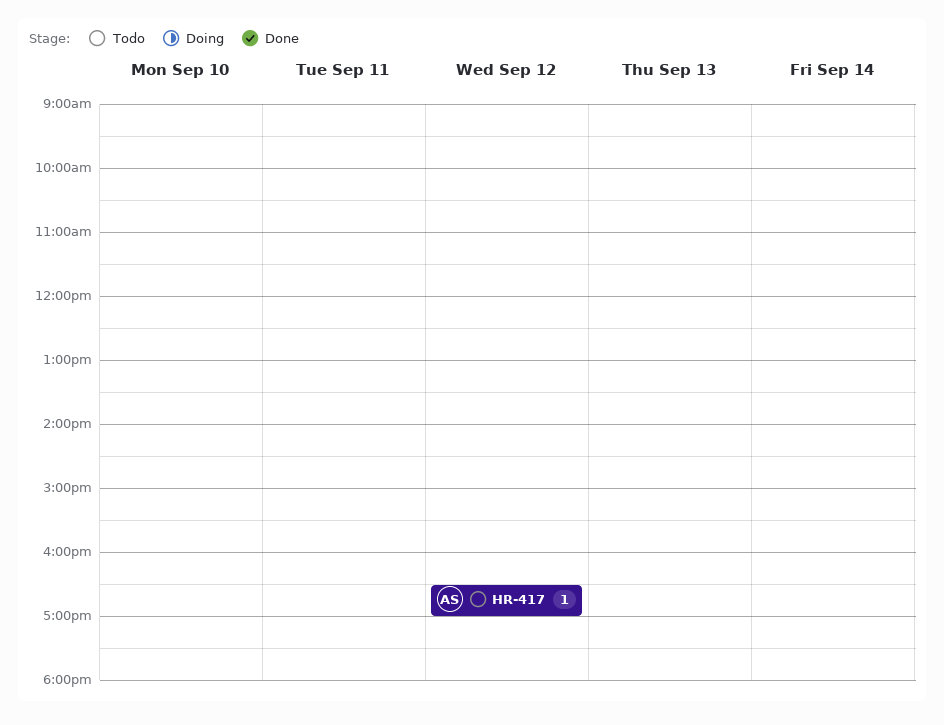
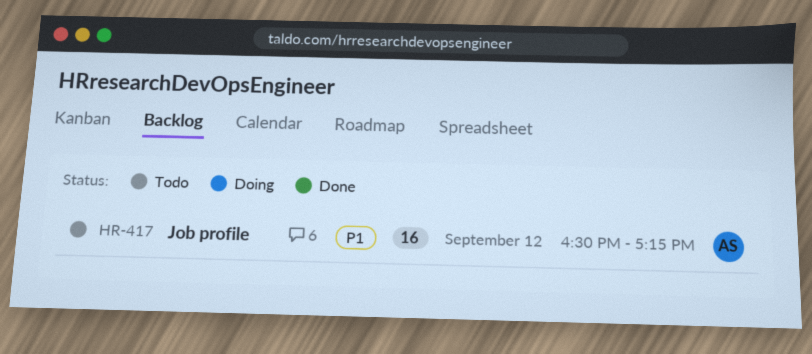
HR-417, estimate: 1 -> 16
HR-417, ends: 17:00 -> 17:15

